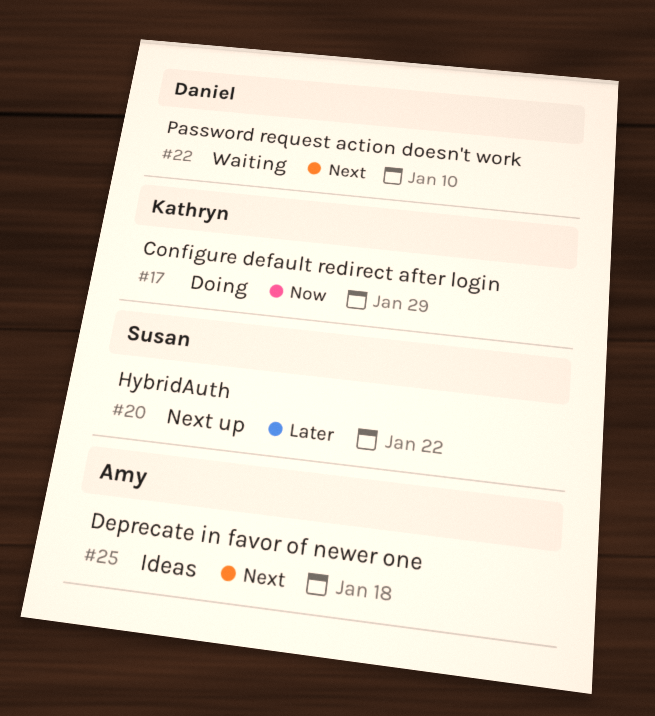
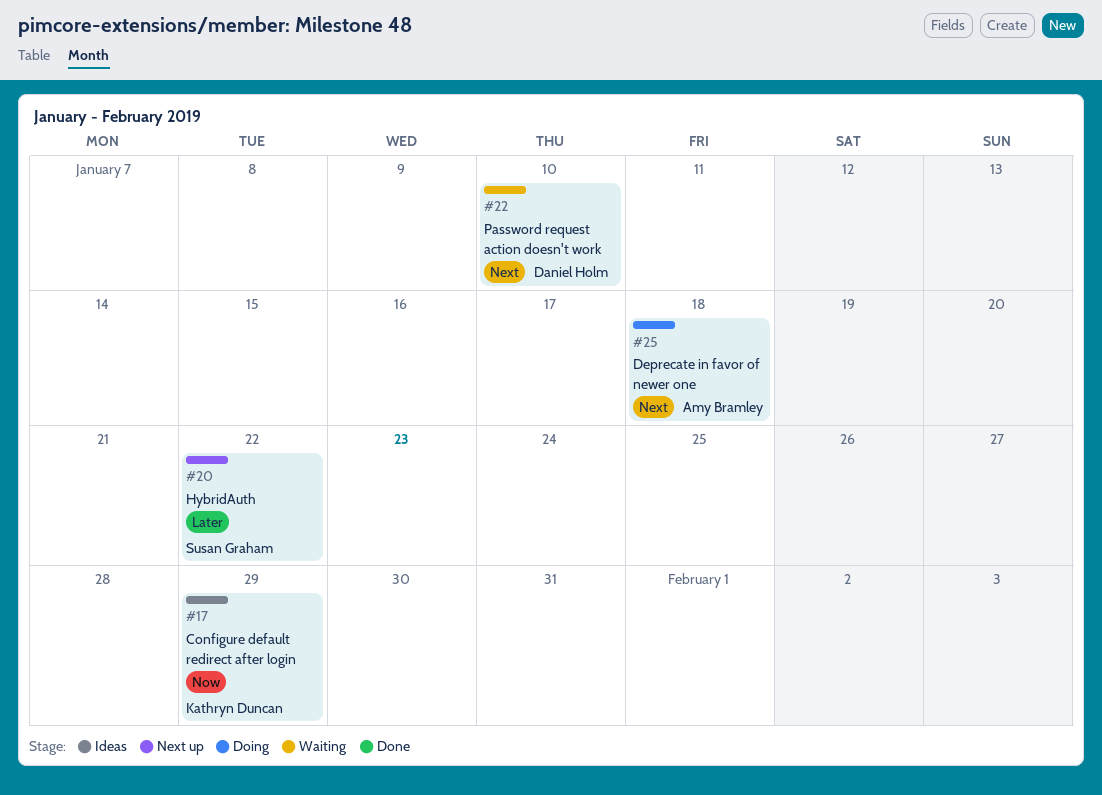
#17, status: Doing -> Ideas
#25, status: Ideas -> Doing

